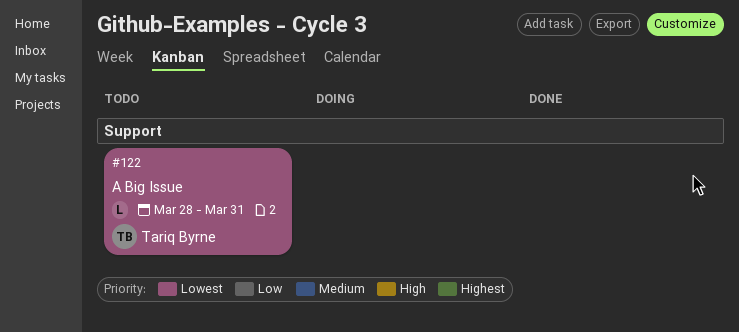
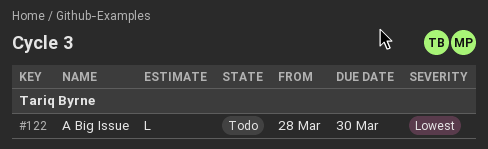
#122, due: Mar 31 -> Mar 30

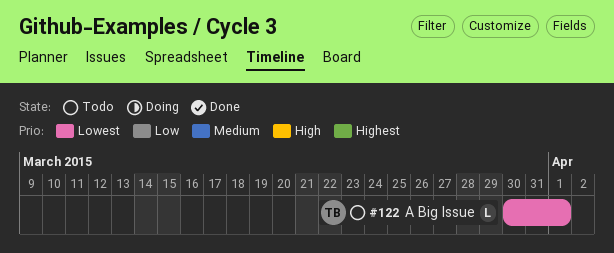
#122, start: Mar 28 -> Mar 30
#122, due: Mar 30 -> Apr 1

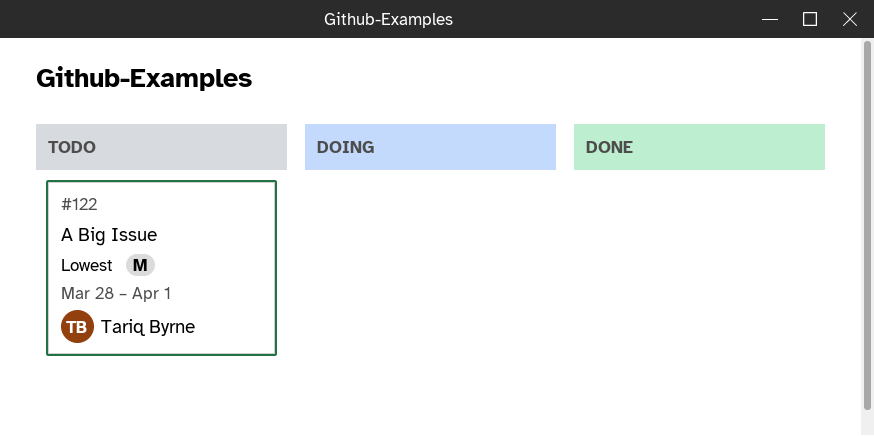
#122, estimate: L -> M
#122, start: Mar 30 -> Mar 28

